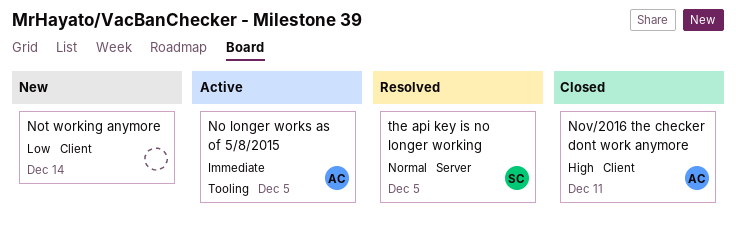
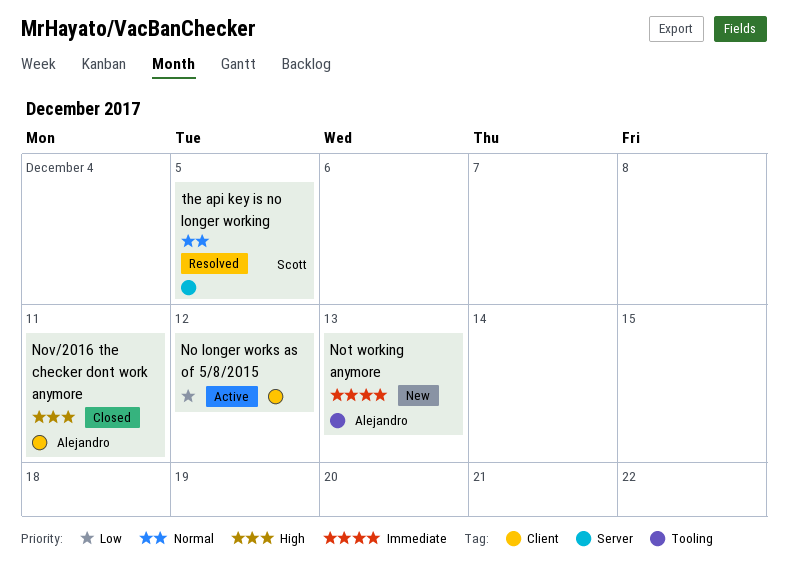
No longer works as of 5/8/2015, owner: Alejandro -> none
No longer works as of 5/8/2015, priority: Immediate -> Low
No longer works as of 5/8/2015, label: Tooling -> Client
No longer works as of 5/8/2015, due: Dec 5 -> Dec 12
Not working anymore, owner: none -> Alejandro
Not working anymore, priority: Low -> Immediate
Not working anymore, label: Client -> Tooling
Not working anymore, due: Dec 14 -> Dec 13

